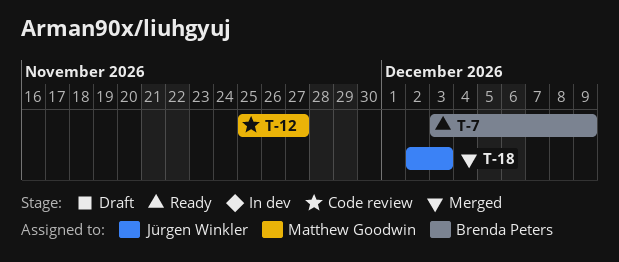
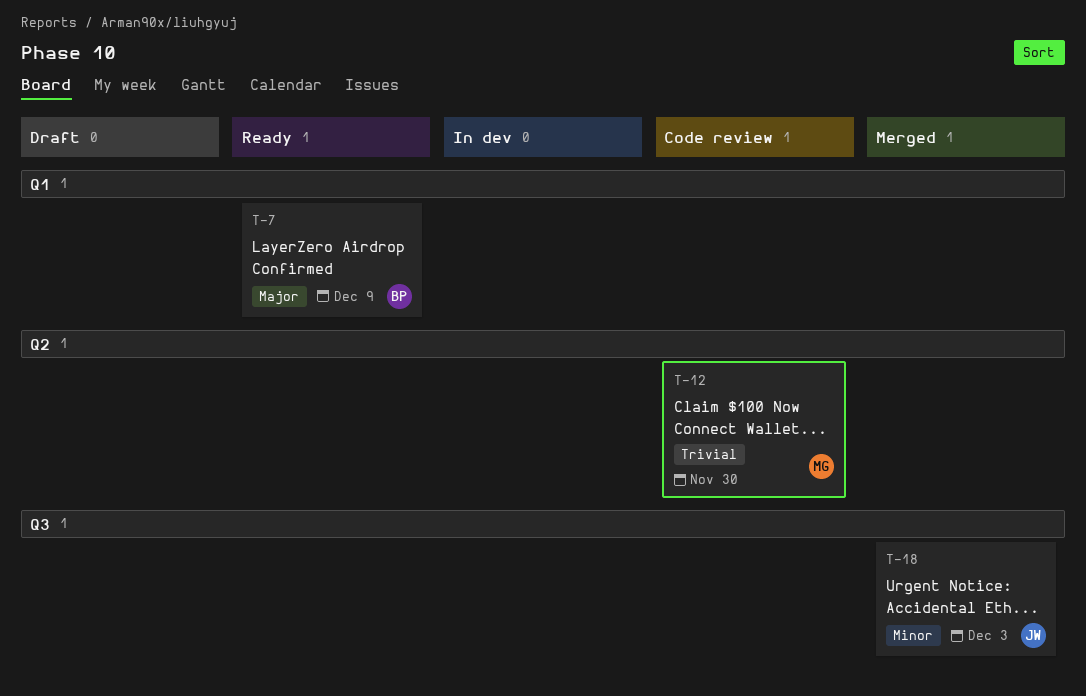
T-12, due: Nov 27 -> Nov 30

